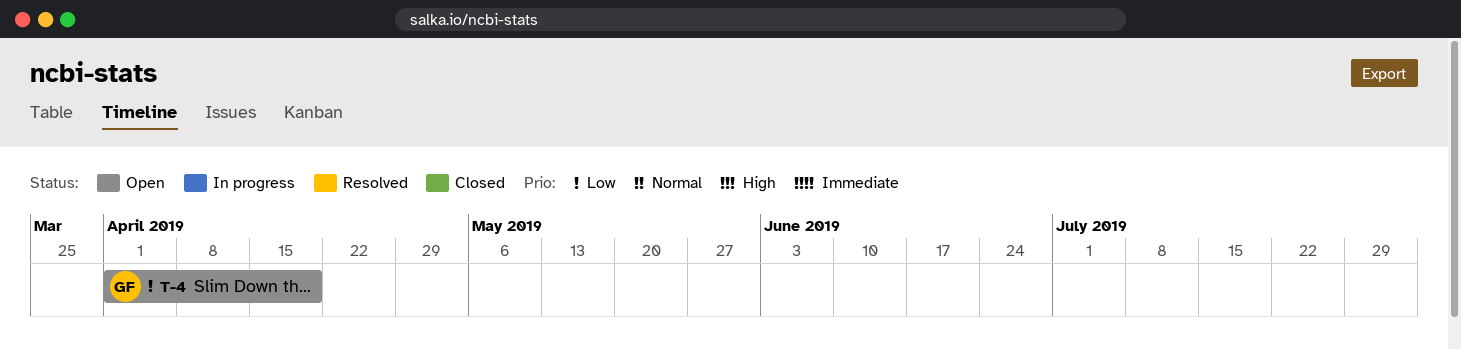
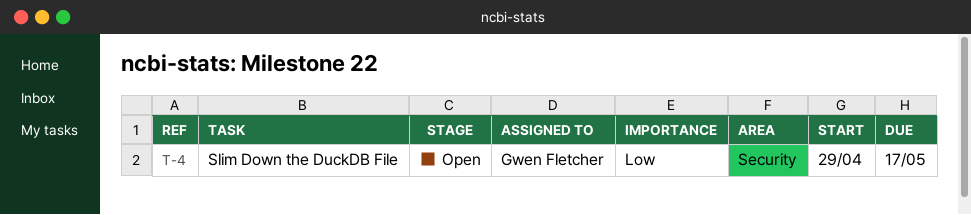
T-4, start: Apr 1 -> Apr 29
T-4, due: Apr 19 -> May 17

